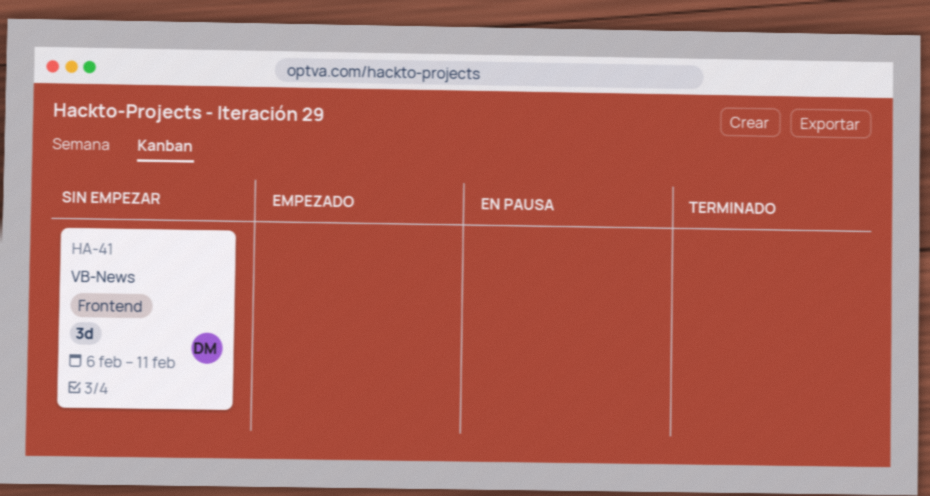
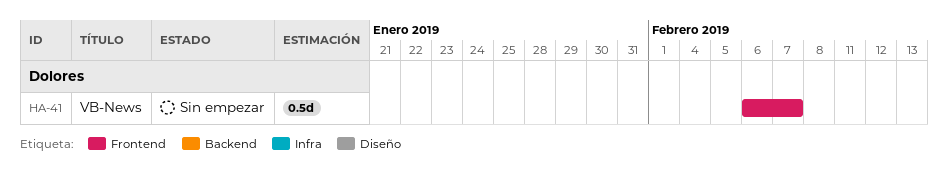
HA-41, estimate: 3d -> 0.5d
HA-41, due: Feb 11 -> Feb 7

